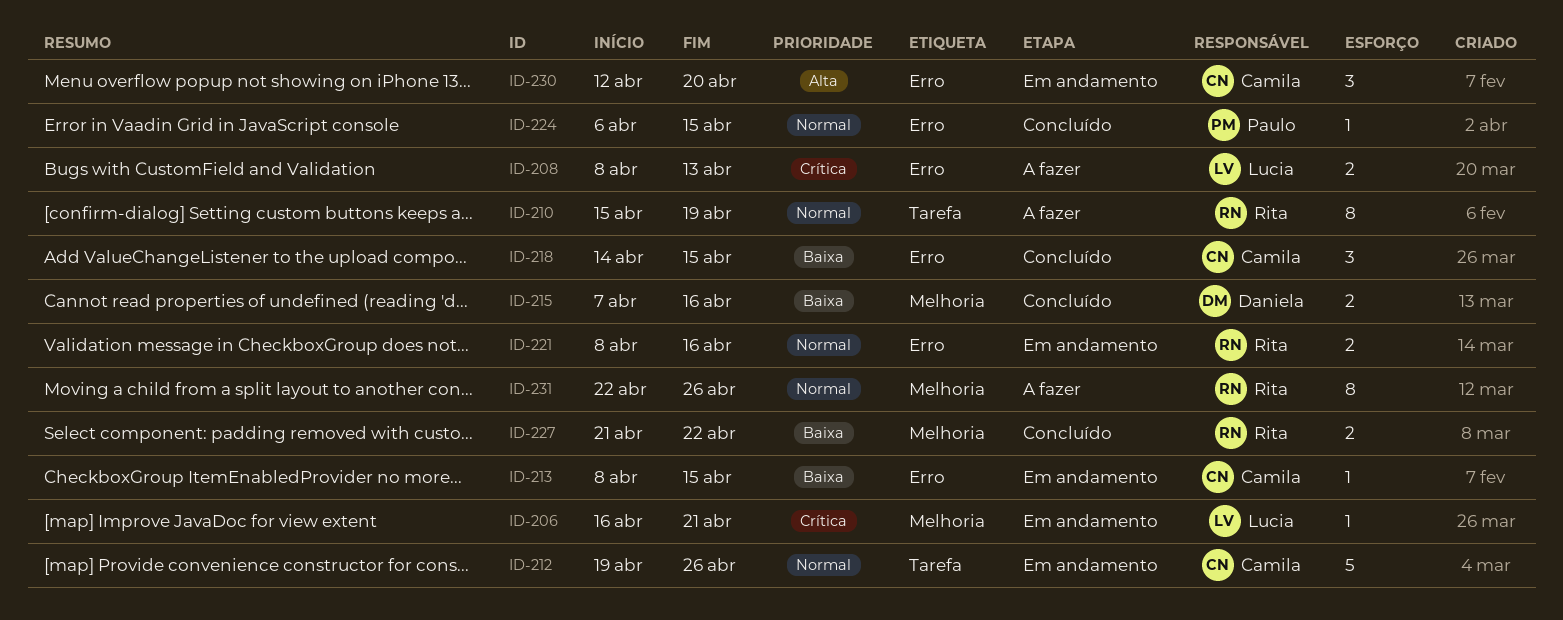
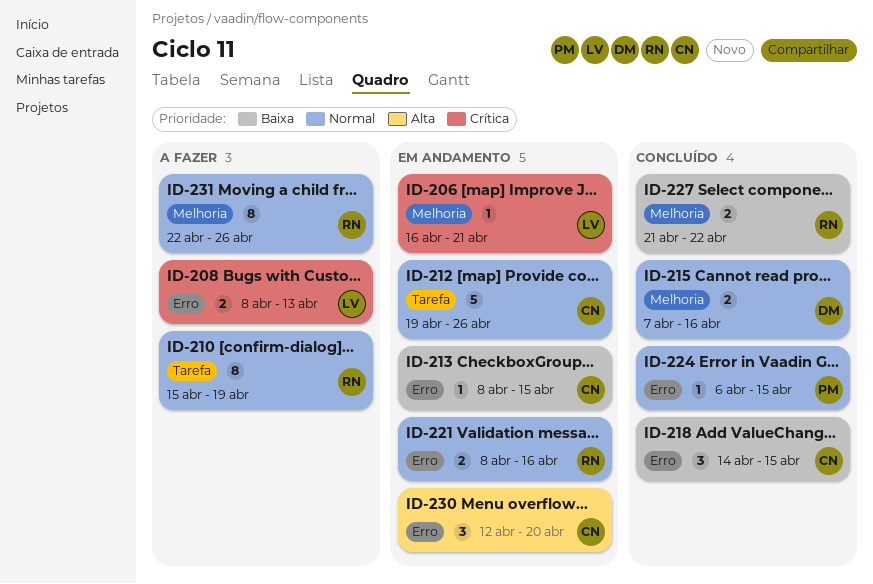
ID-215, priority: Baixa -> Normal

